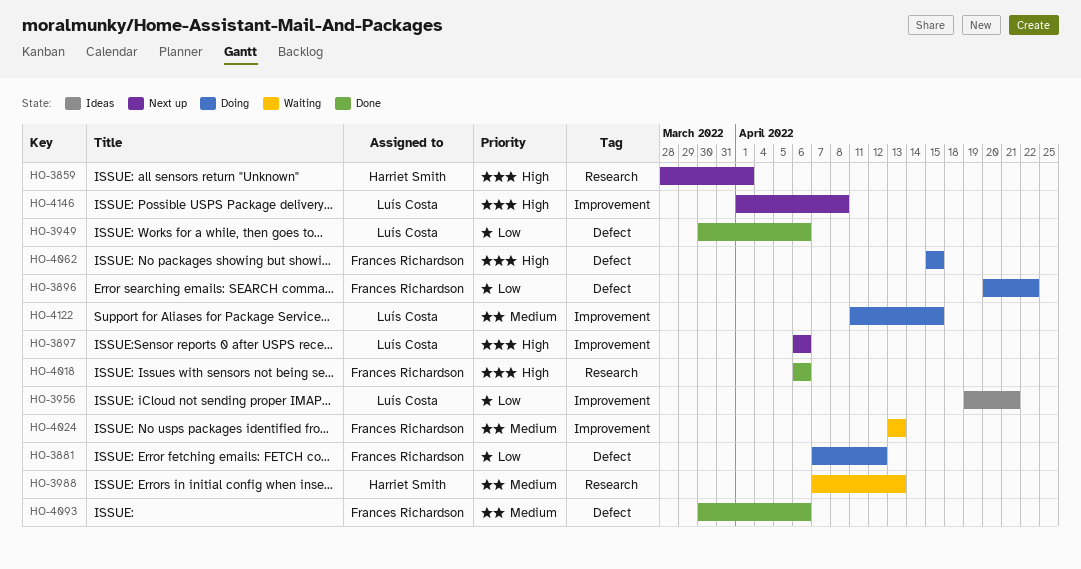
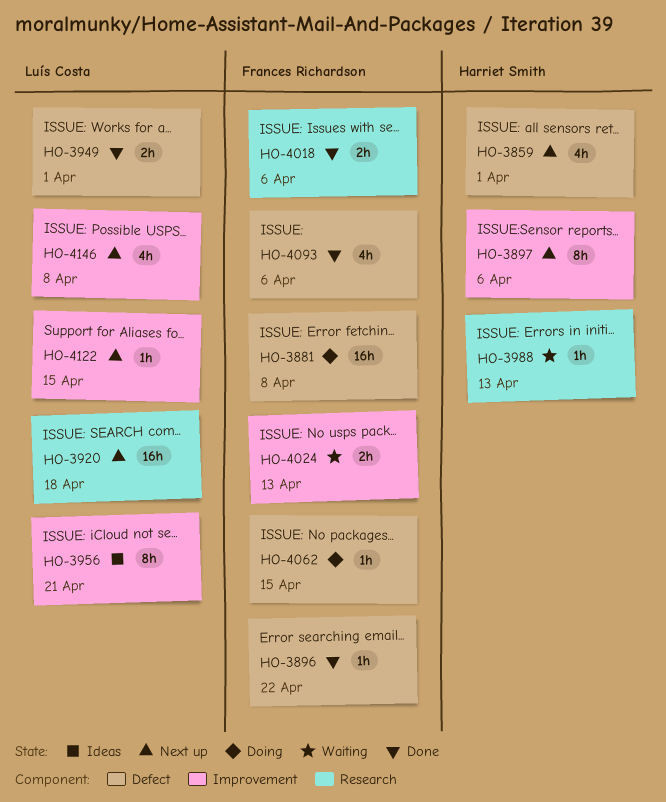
HO-3859, label: Research -> Defect
HO-3881, due: Apr 12 -> Apr 8
HO-3896, status: Doing -> Done
HO-3897, owner: Luís Costa -> Harriet Smith
HO-3920: none -> present
HO-3949, due: Apr 6 -> Apr 1
HO-4122, status: Doing -> Next up

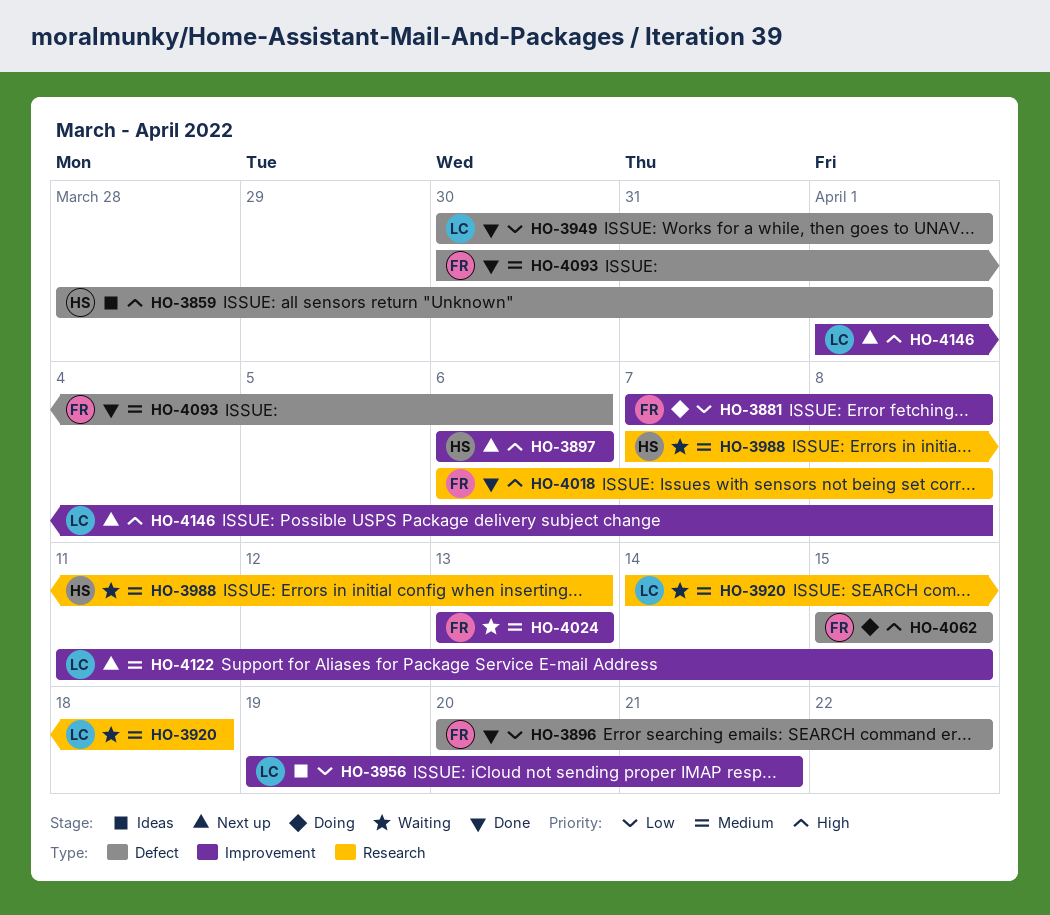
HO-3859, status: Next up -> Ideas
HO-3881, label: Defect -> Improvement
HO-3920, status: Next up -> Waiting
HO-4018, due: Apr 6 -> Apr 8

